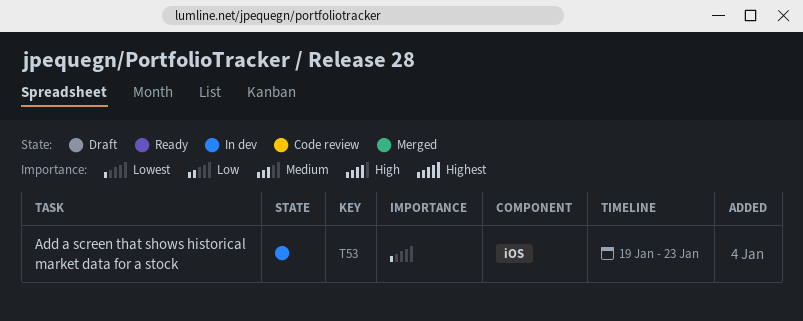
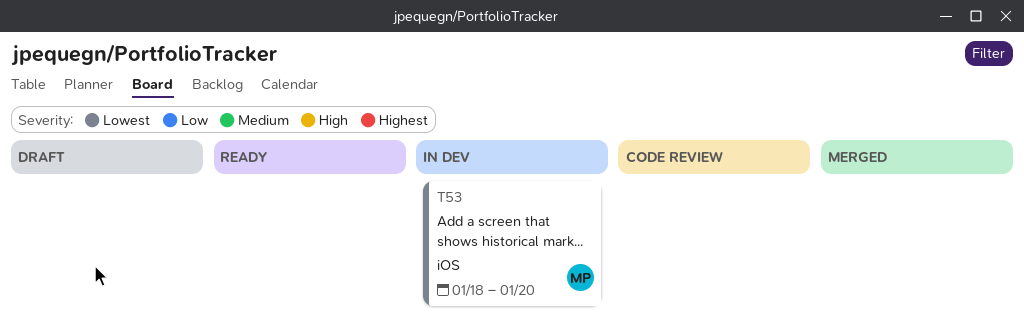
T53, start: Jan 19 -> Jan 18
T53, due: Jan 23 -> Jan 20

